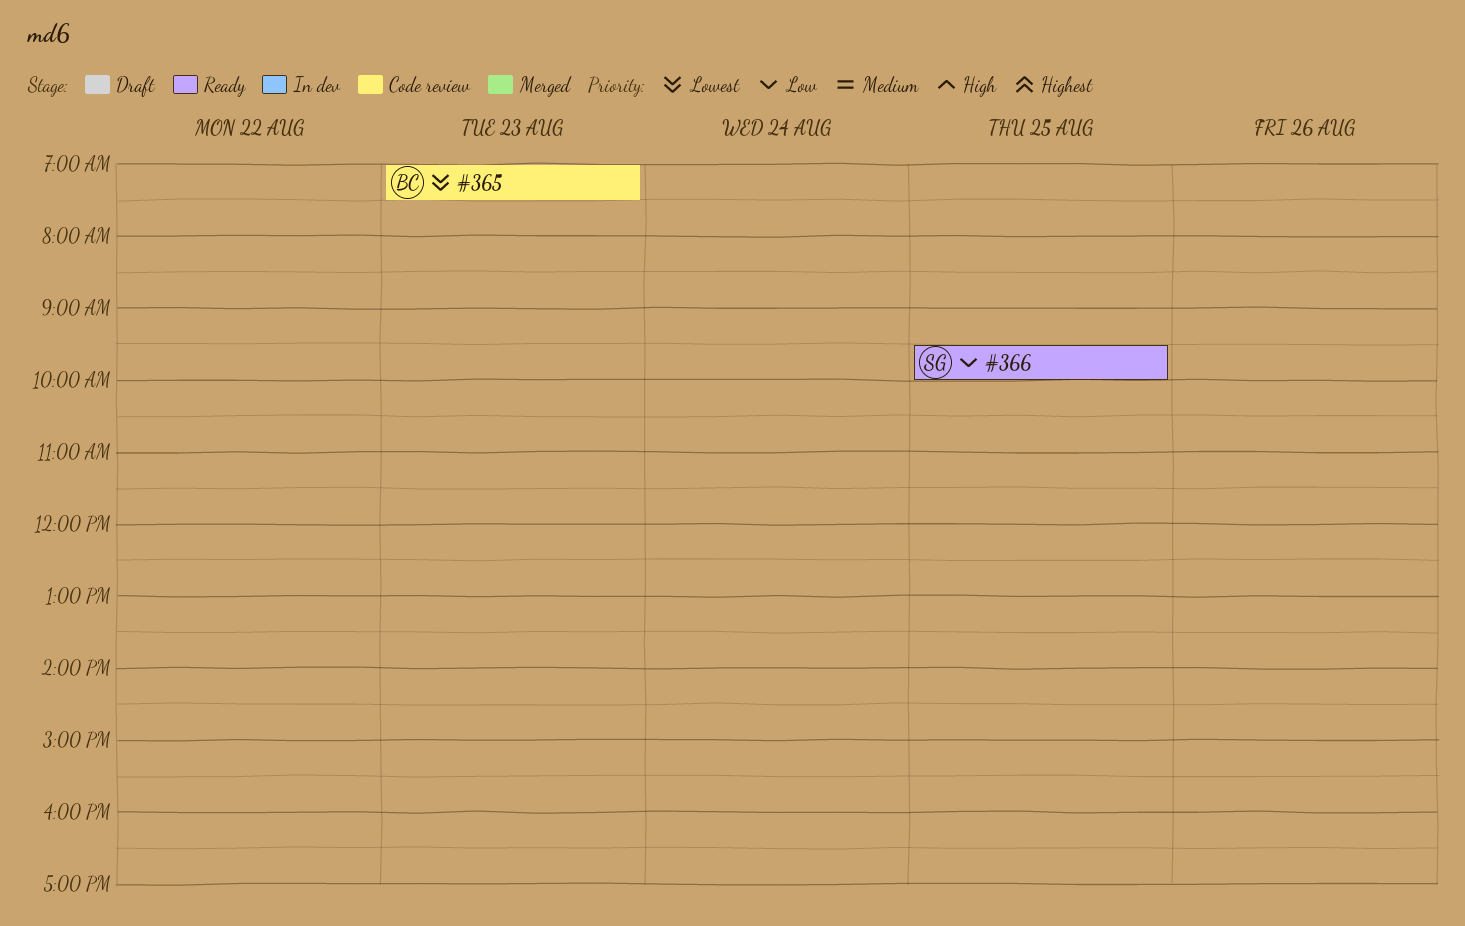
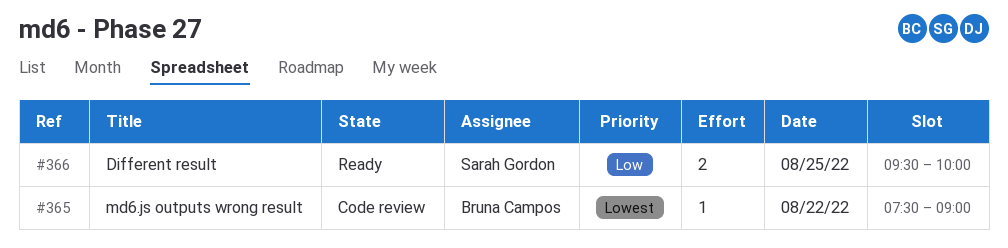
#365, day: Aug 23 -> Aug 22
#365, begins: 07:00 -> 07:30
#365, ends: 07:30 -> 09:00

